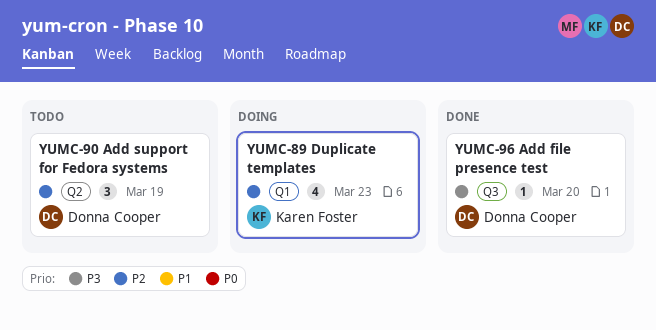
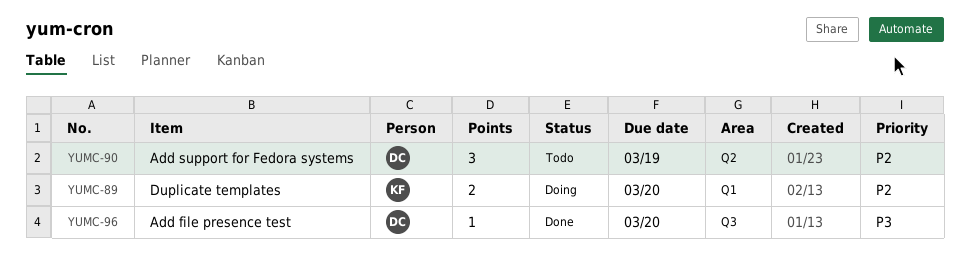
YUMC-89, estimate: 4 -> 2
YUMC-89, due: Mar 23 -> Mar 20

